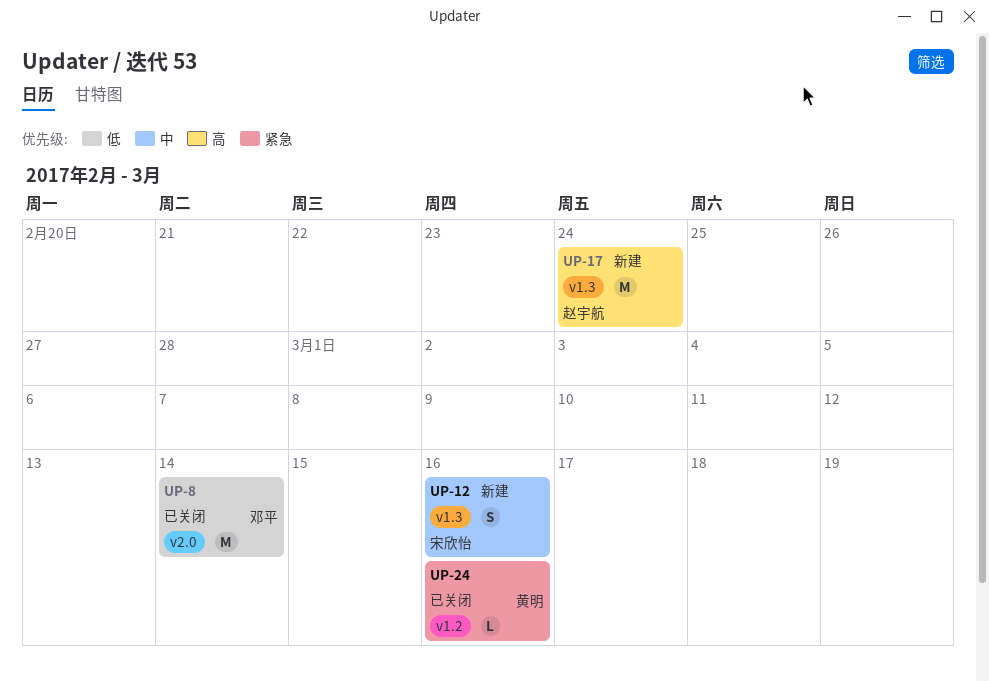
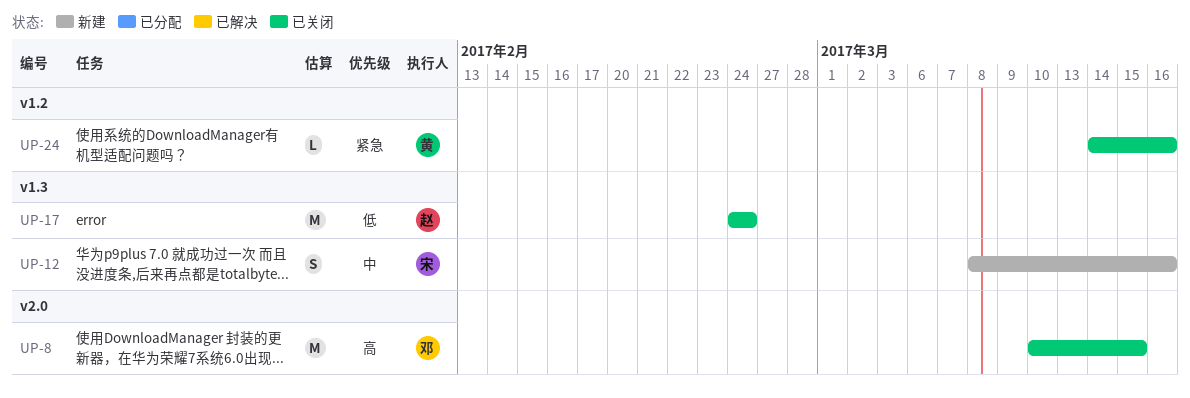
UP-8, priority: 低 -> 高
UP-8, due: Mar 14 -> Mar 15
UP-17, status: 新建 -> 已关闭
UP-17, priority: 高 -> 低

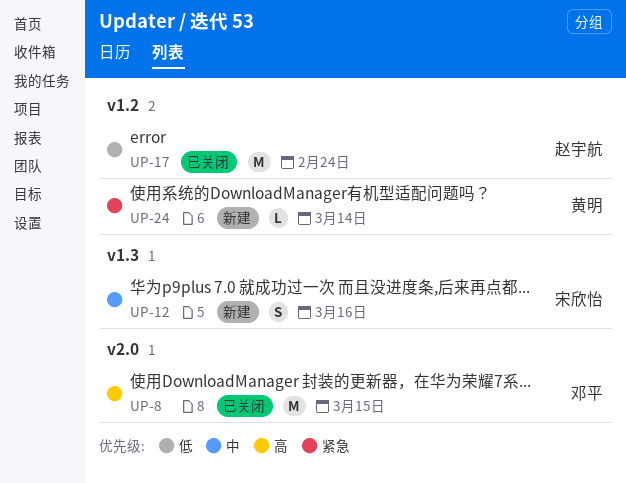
UP-17, label: v1.3 -> v1.2
UP-24, status: 已关闭 -> 新建
UP-24, due: Mar 16 -> Mar 14

